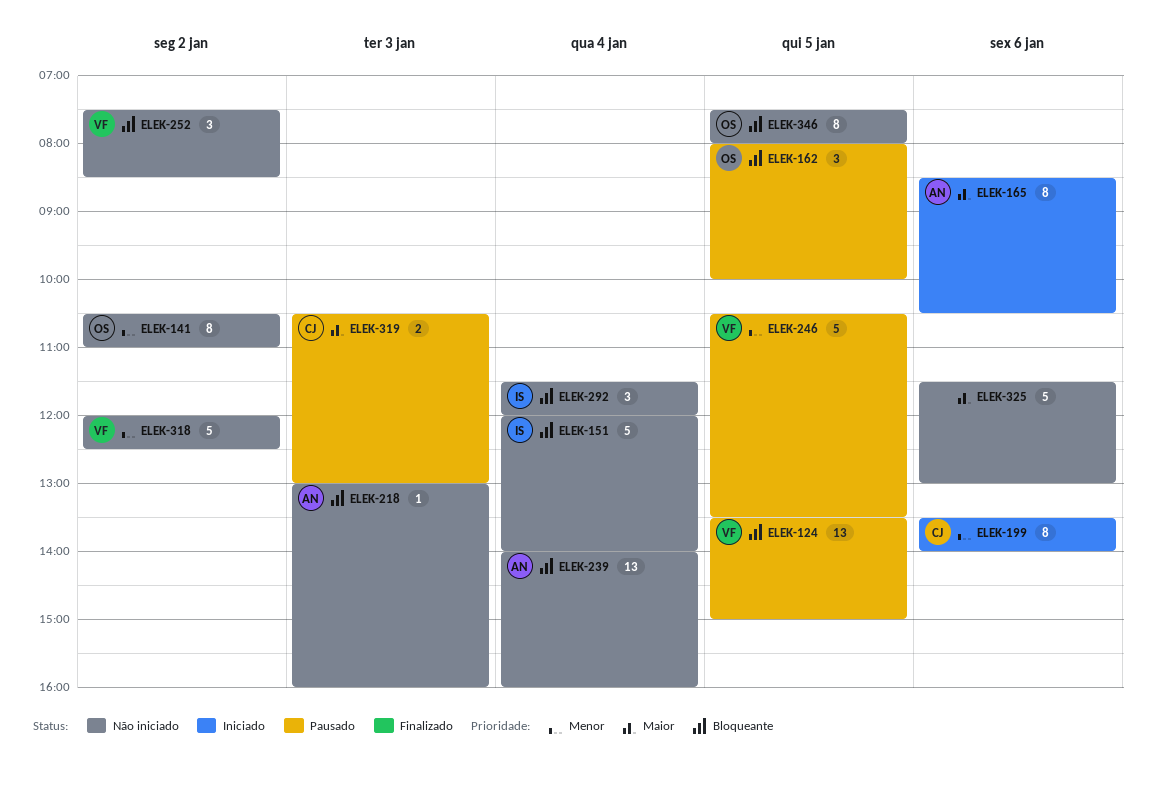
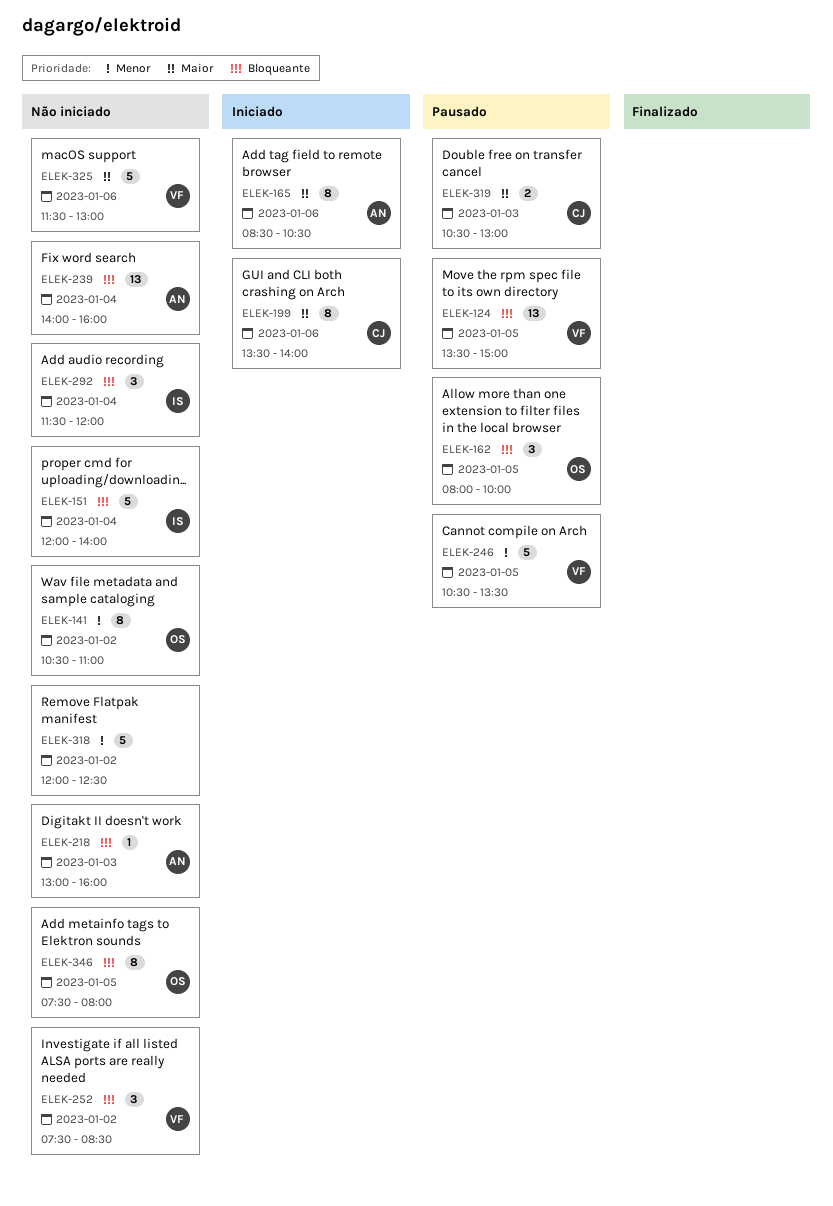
ELEK-199, priority: Menor -> Maior
ELEK-318, owner: VF -> none
ELEK-325, owner: none -> VF

